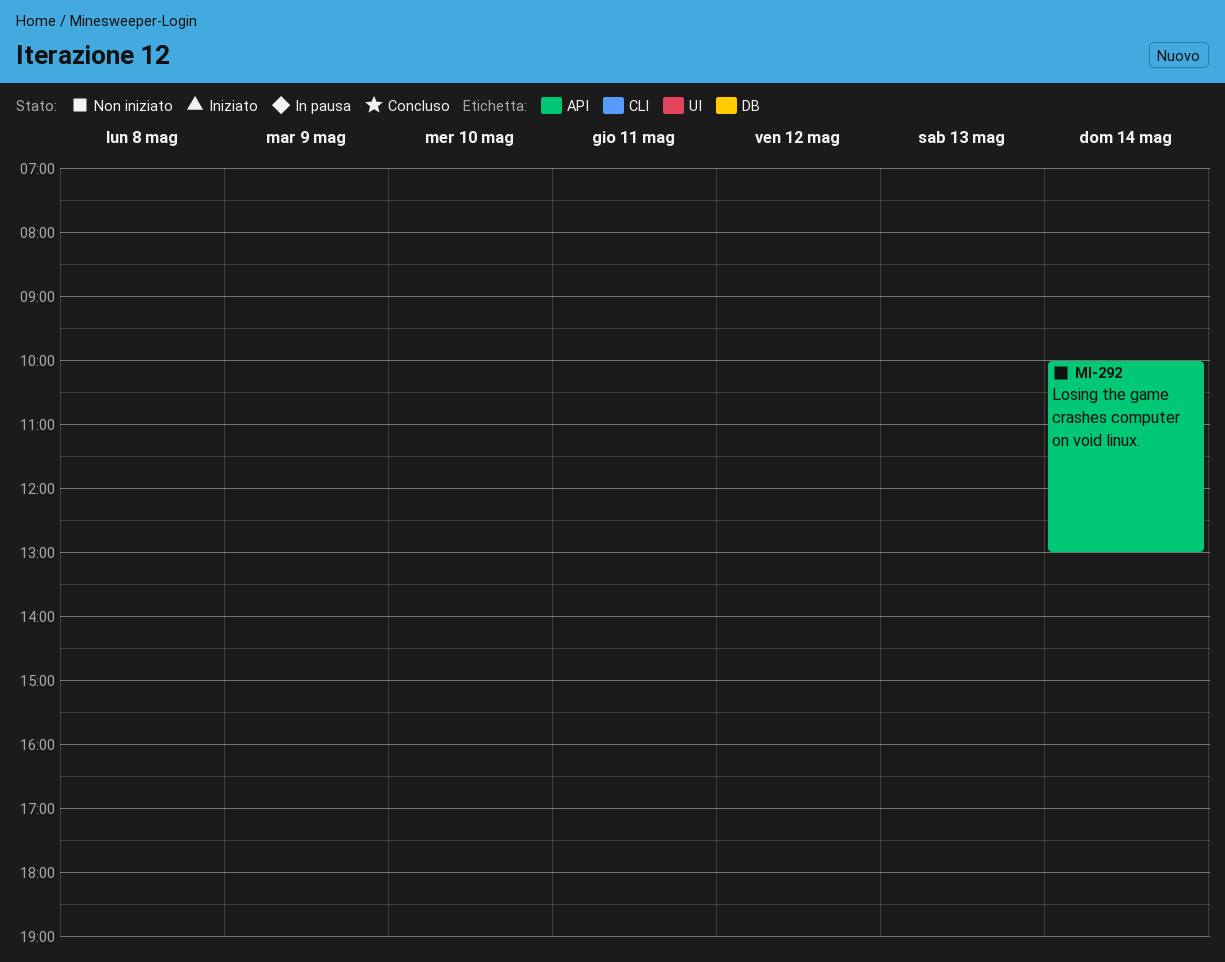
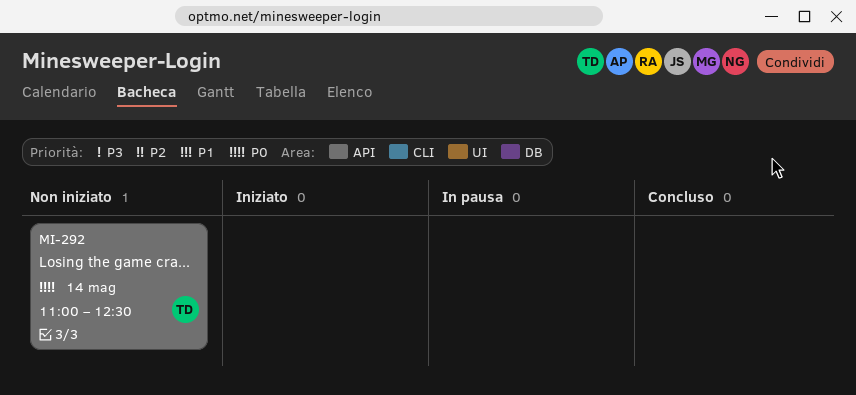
MI-292, begins: 10:00 -> 11:00
MI-292, ends: 13:00 -> 12:30

